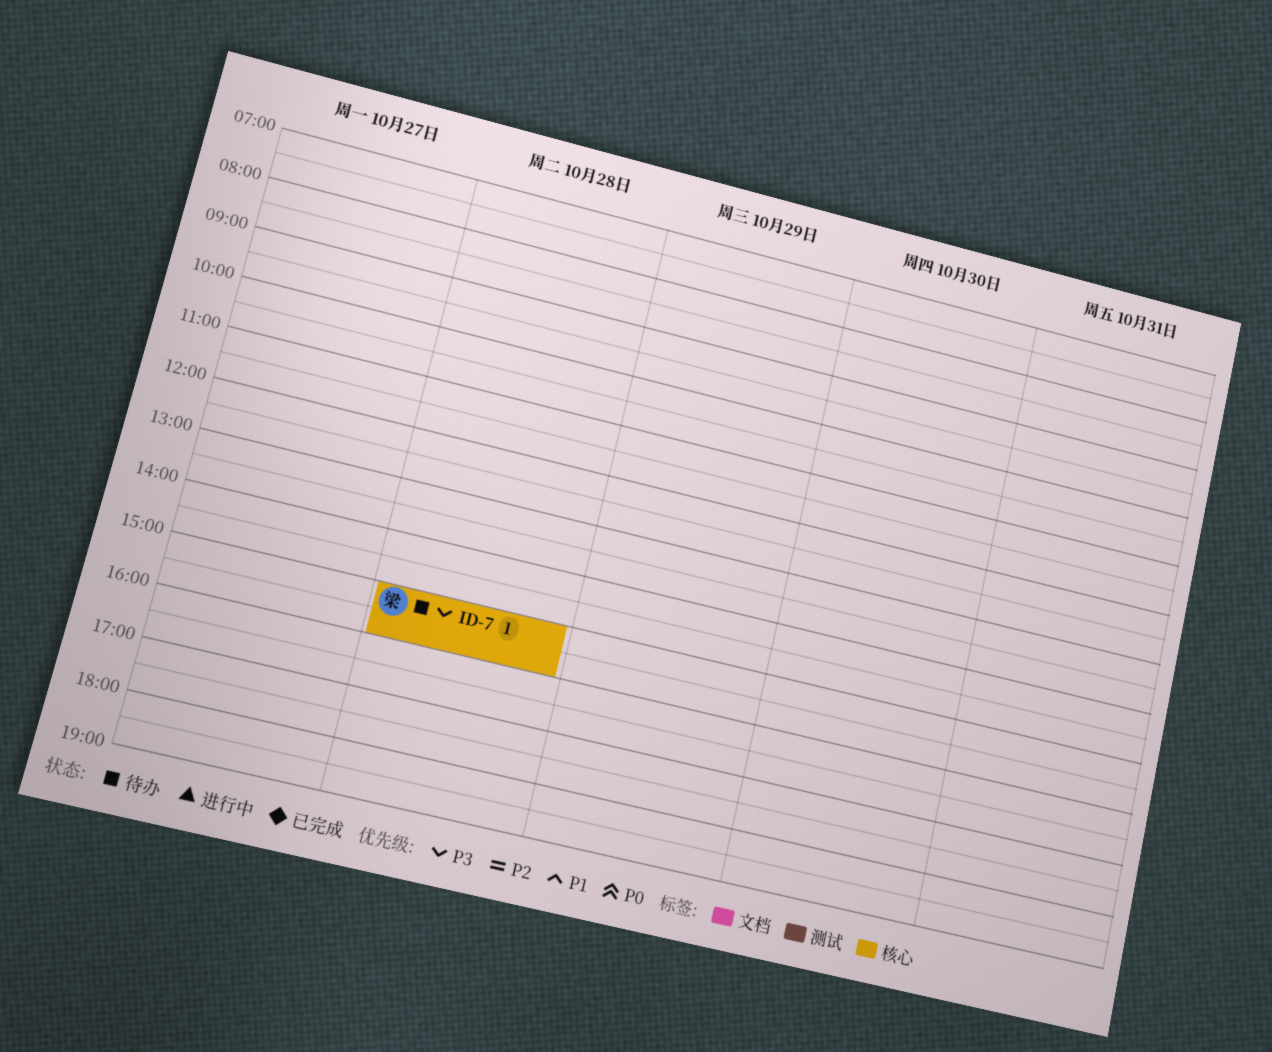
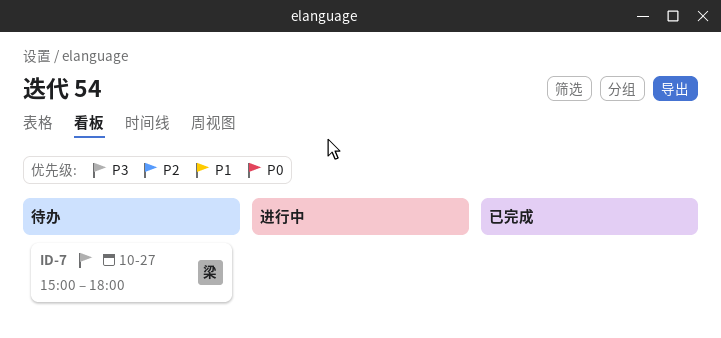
ID-7, day: Oct 28 -> Oct 27
ID-7, ends: 16:00 -> 18:00

